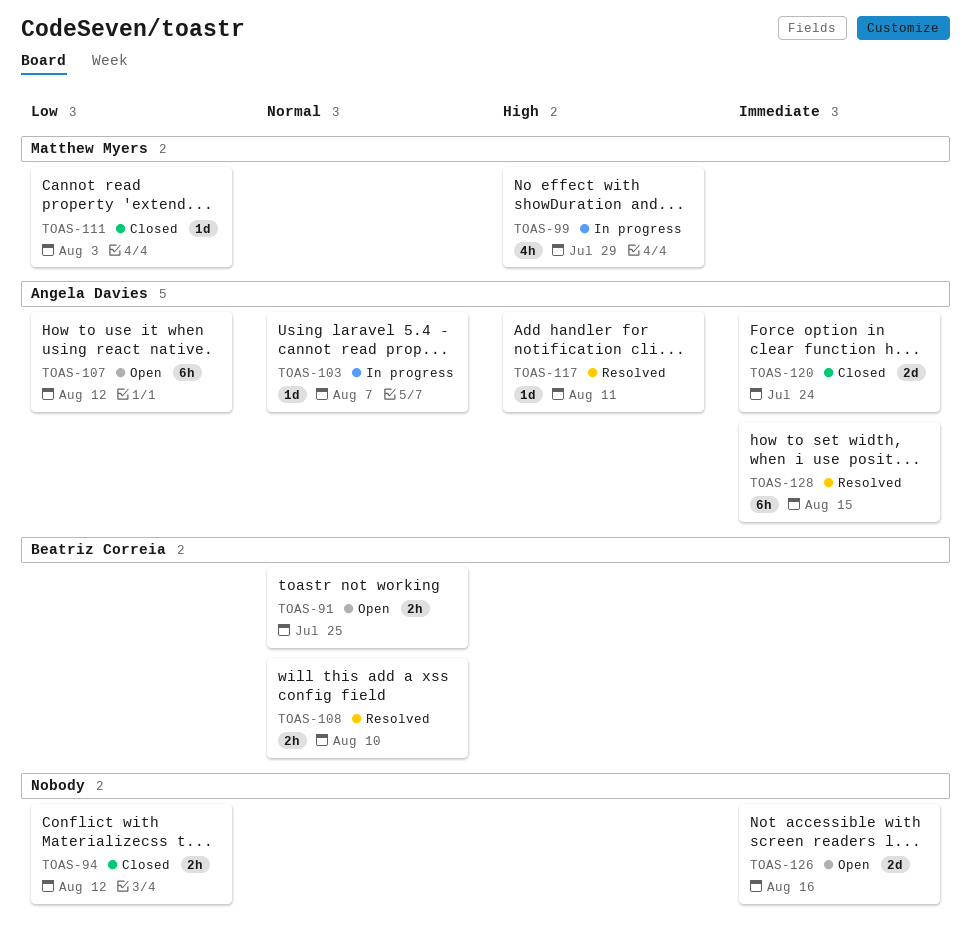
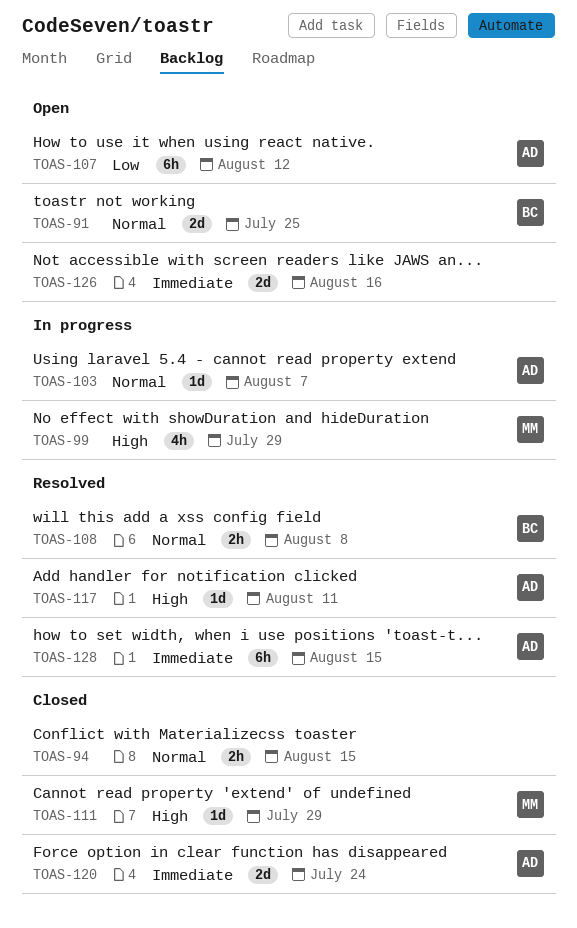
TOAS-91, estimate: 2h -> 2d
TOAS-94, priority: Low -> Normal
TOAS-94, due: Aug 12 -> Aug 15
TOAS-108, due: Aug 10 -> Aug 8
TOAS-111, priority: Low -> High
TOAS-111, due: Aug 3 -> Jul 29

